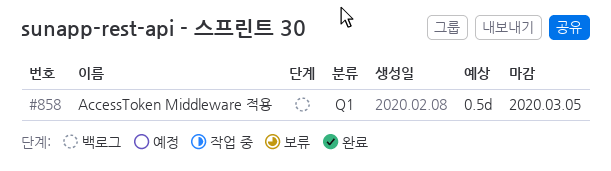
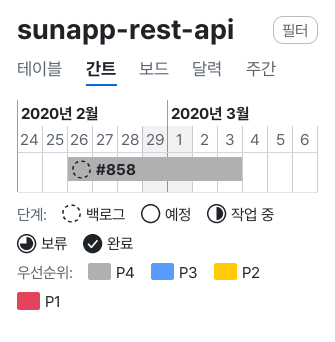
#858, due: Mar 5 -> Mar 3

